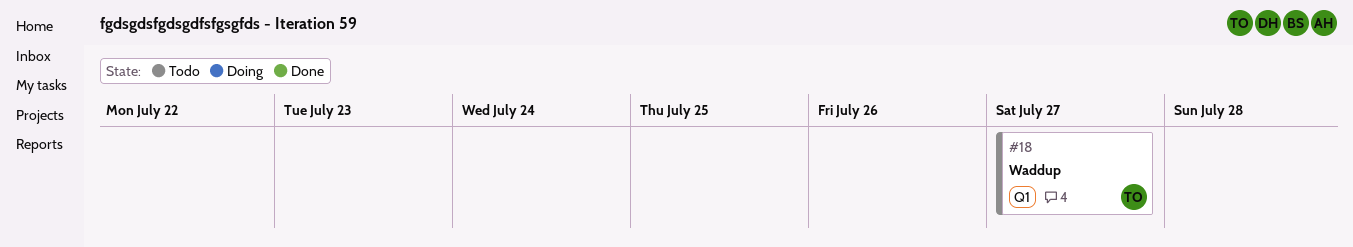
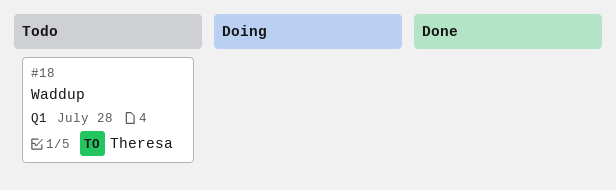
#18, due: Jul 27 -> Jul 28

